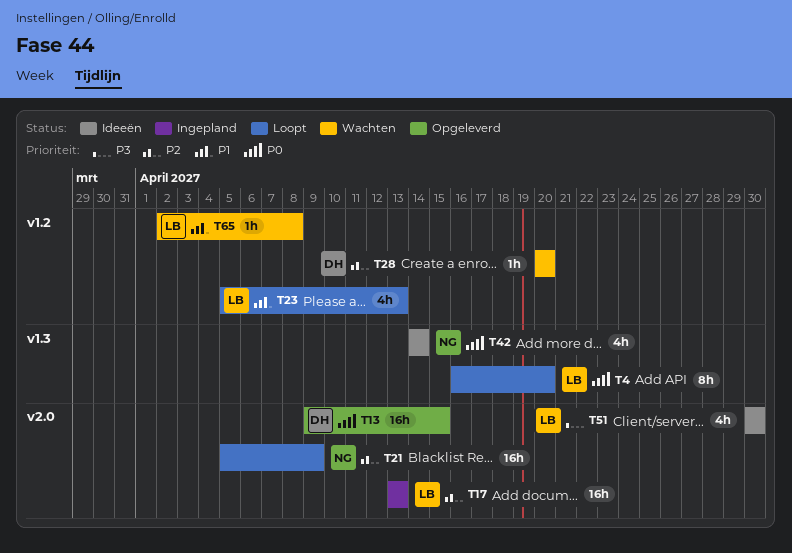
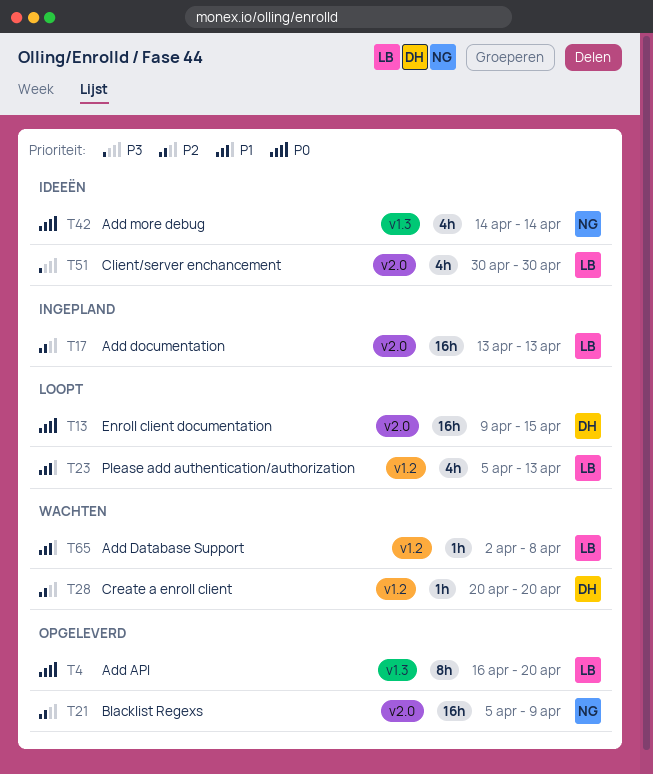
T4, status: Loopt -> Opgeleverd
T13, status: Opgeleverd -> Loopt
T21, status: Loopt -> Opgeleverd

